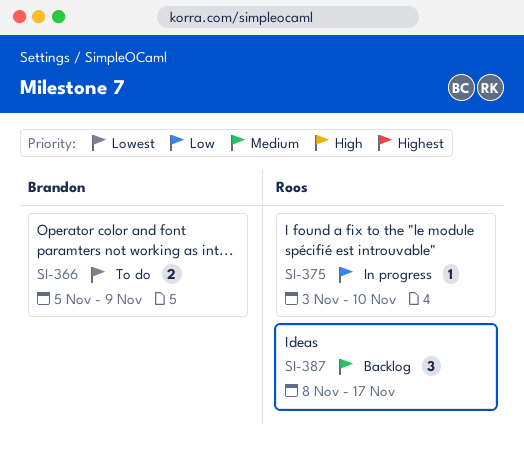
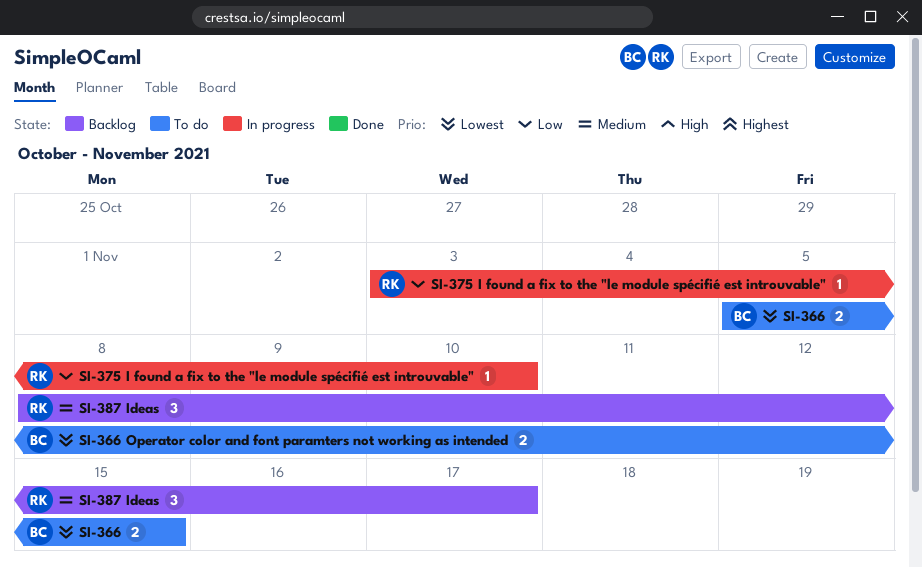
SI-366, due: Nov 9 -> Nov 15

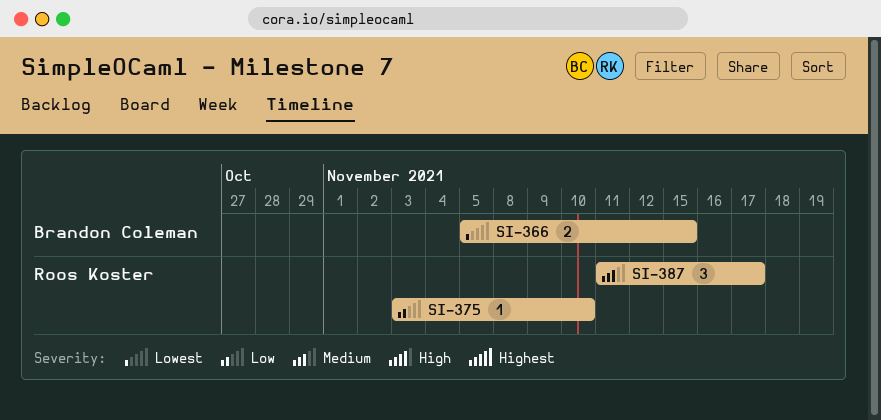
SI-387, start: Nov 8 -> Nov 11

